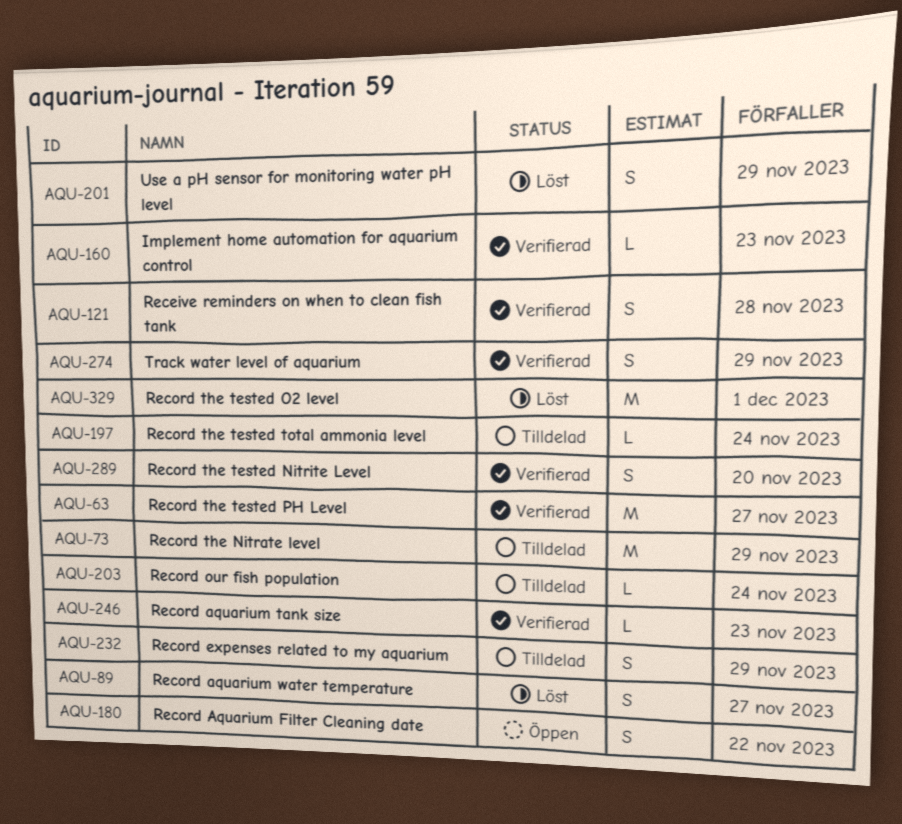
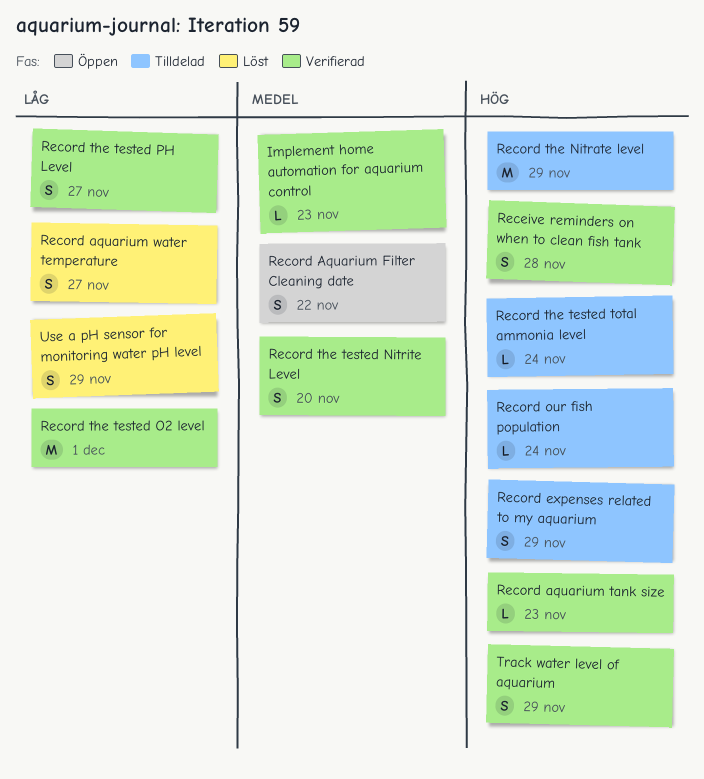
Record the tested O2 level, status: Löst -> Verifierad
Record the tested PH Level, estimate: M -> S

